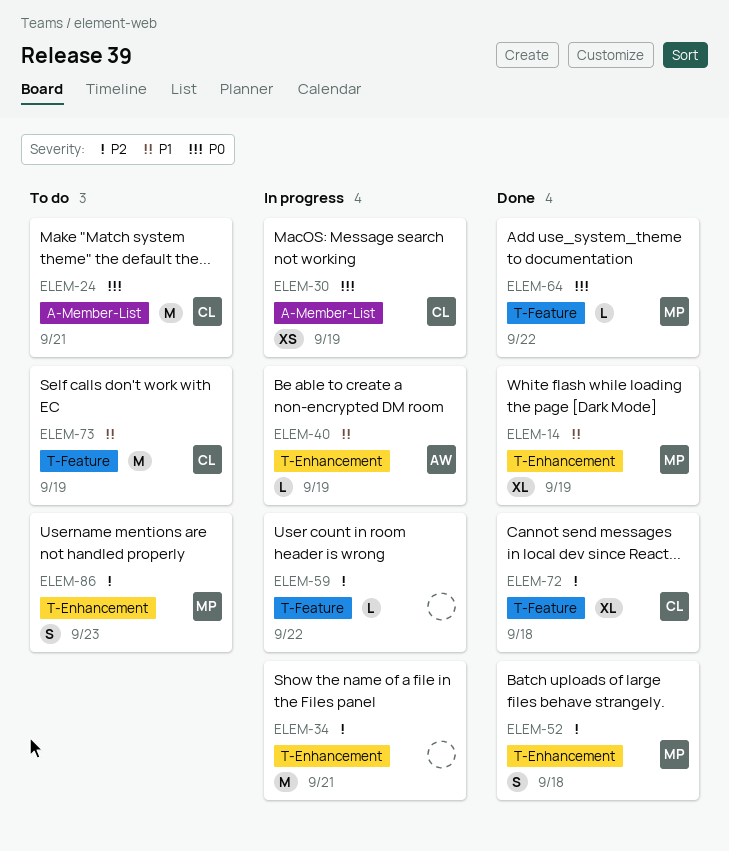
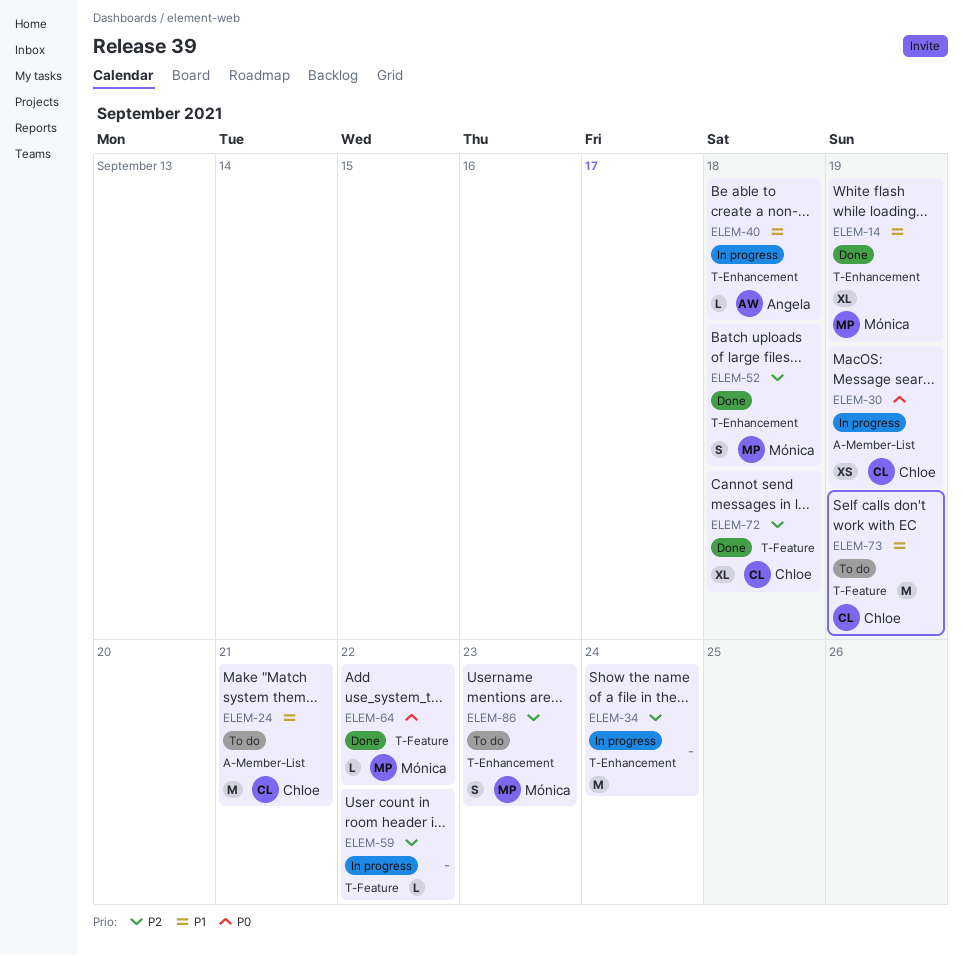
ELEM-24, priority: P0 -> P1
ELEM-34, due: Sep 21 -> Sep 24
ELEM-40, due: Sep 19 -> Sep 18

